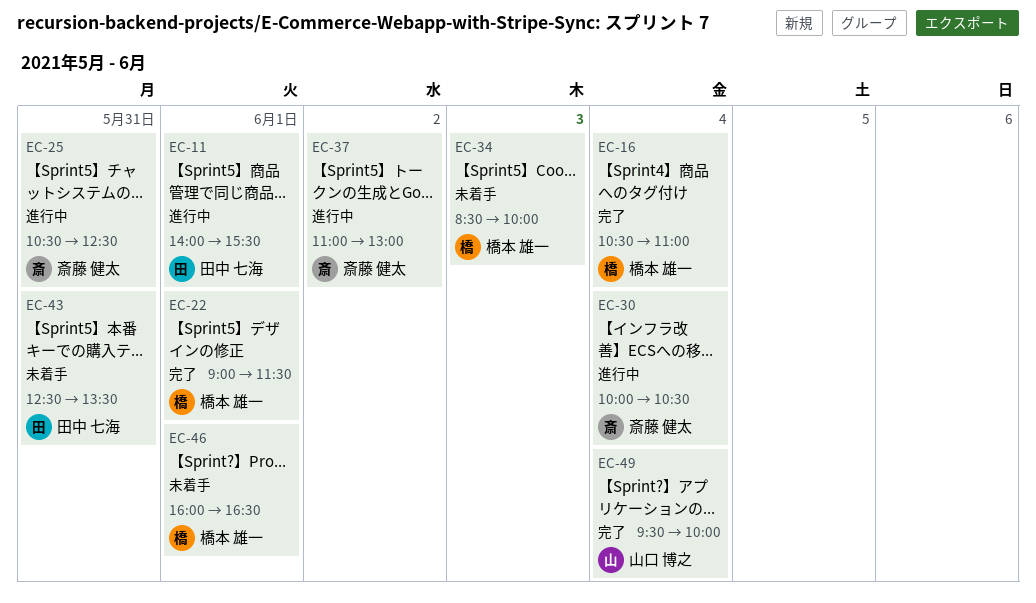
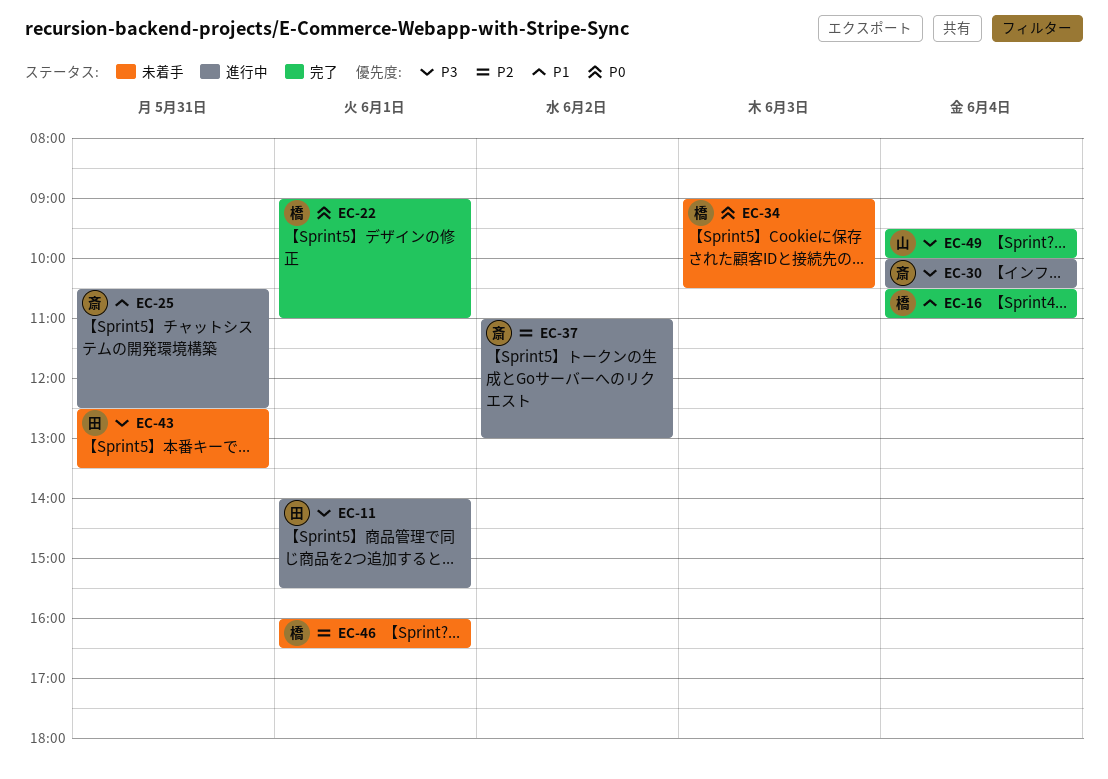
EC-22, ends: 11:30 -> 11:00
EC-34, begins: 08:30 -> 09:00
EC-34, ends: 10:00 -> 10:30

